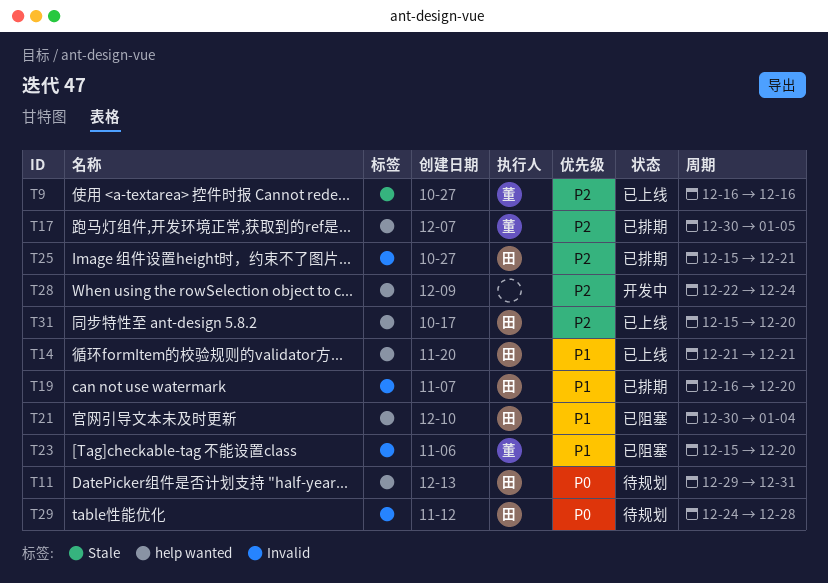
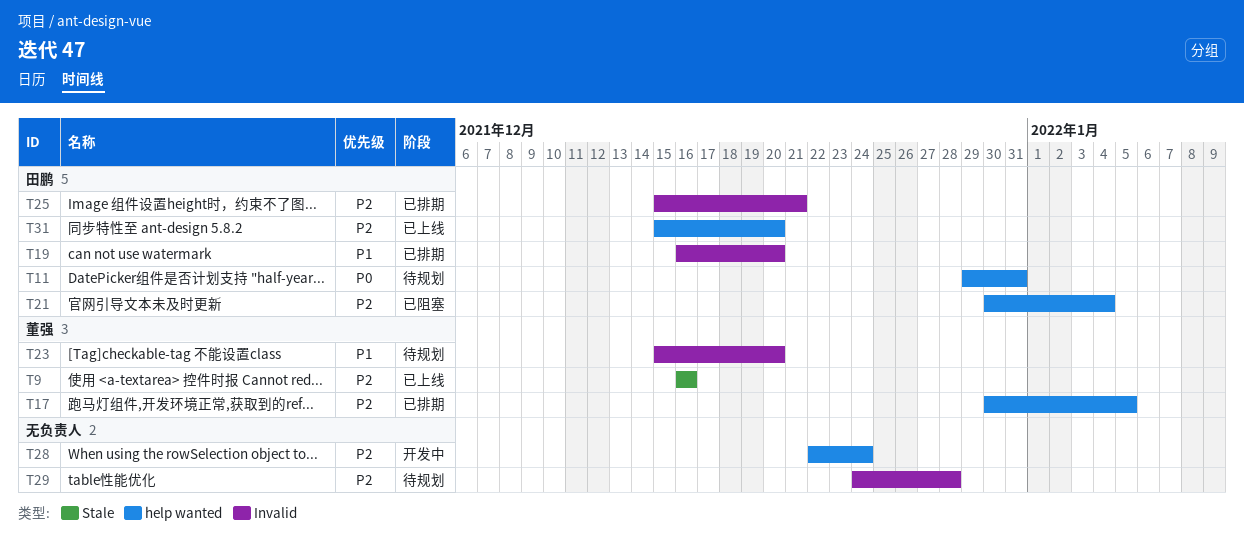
T14: present -> none
T21, priority: P1 -> P2
T23, status: 已阻塞 -> 待规划
T29, owner: 田鹏 -> none
T29, priority: P0 -> P2

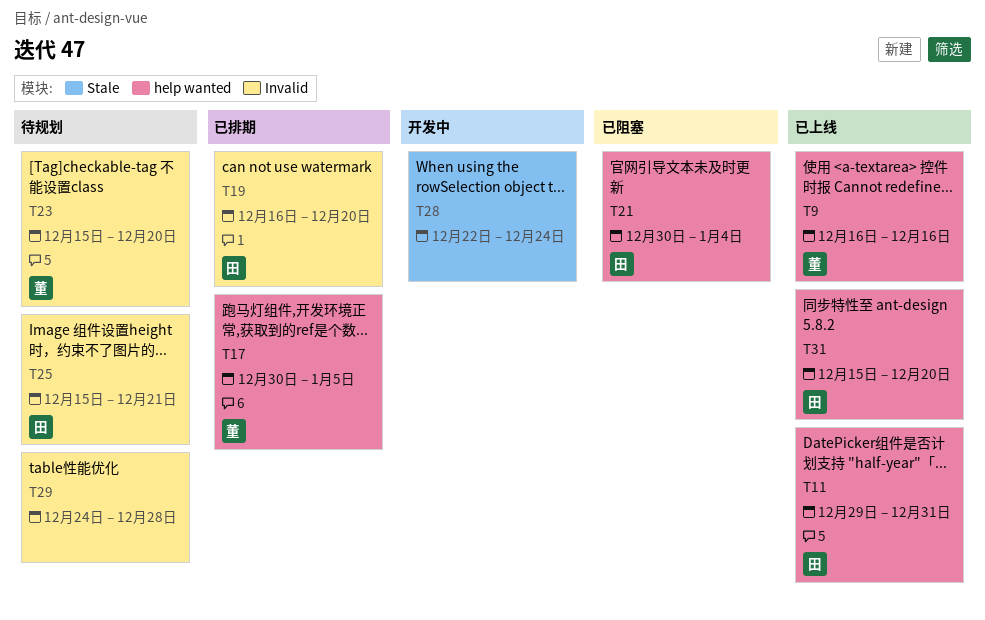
T9, label: Stale -> help wanted
T11, status: 待规划 -> 已上线
T25, status: 已排期 -> 待规划
T28, label: help wanted -> Stale

